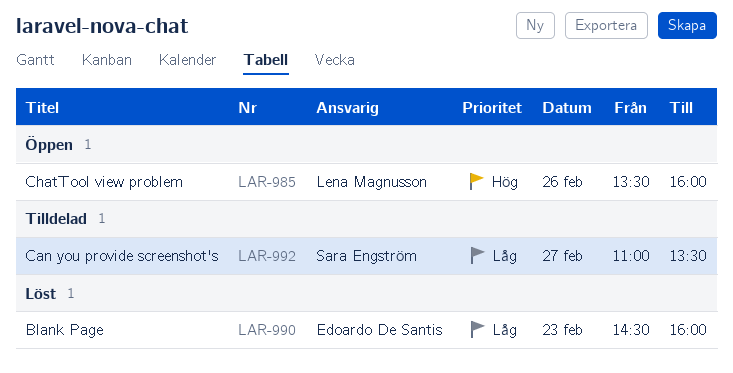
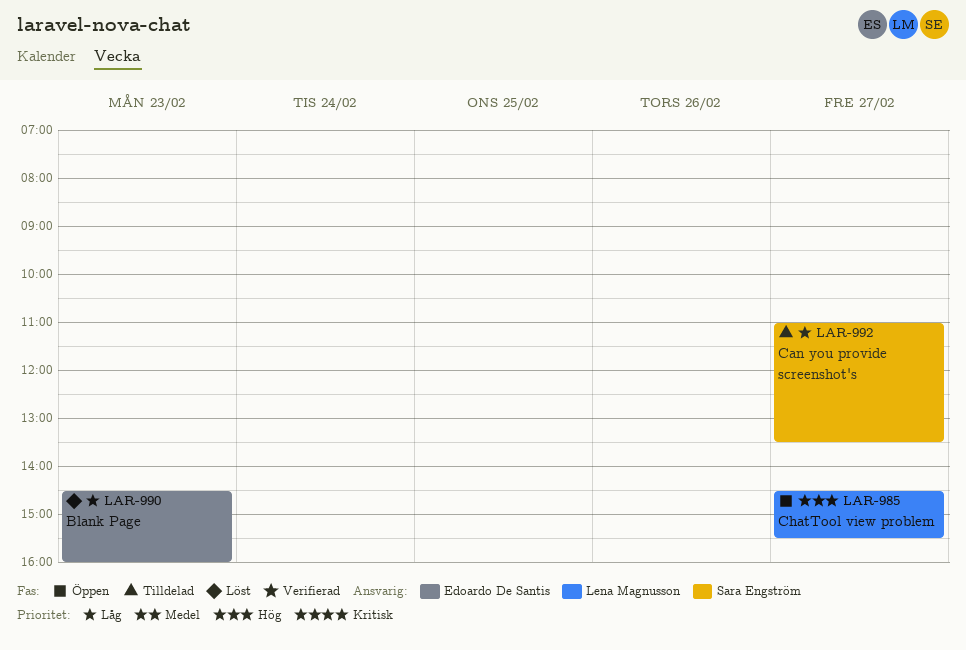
LAR-985, day: Feb 26 -> Feb 27
LAR-985, begins: 13:30 -> 14:30
LAR-985, ends: 16:00 -> 15:30

